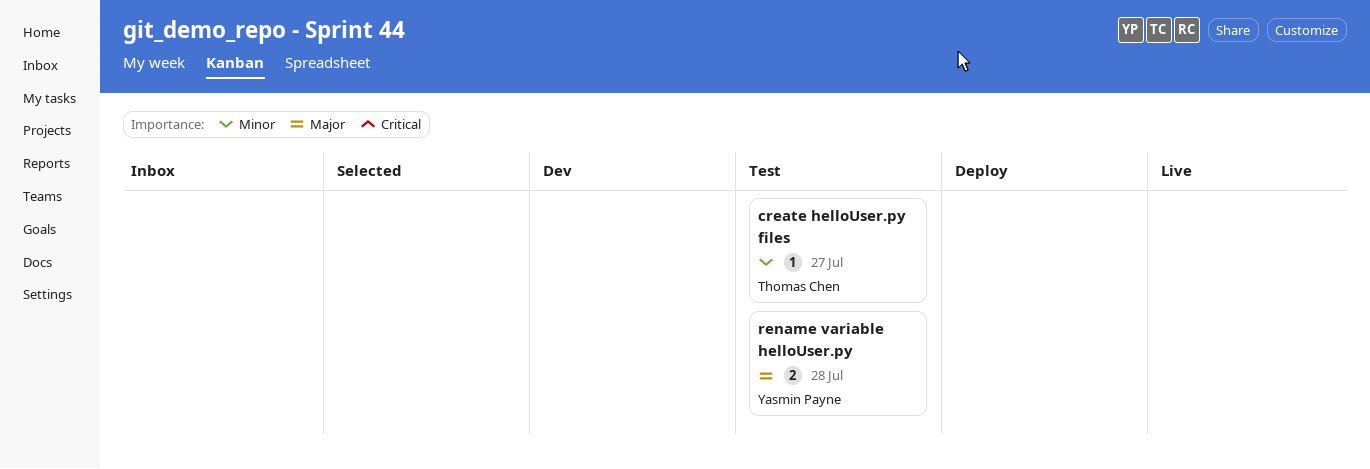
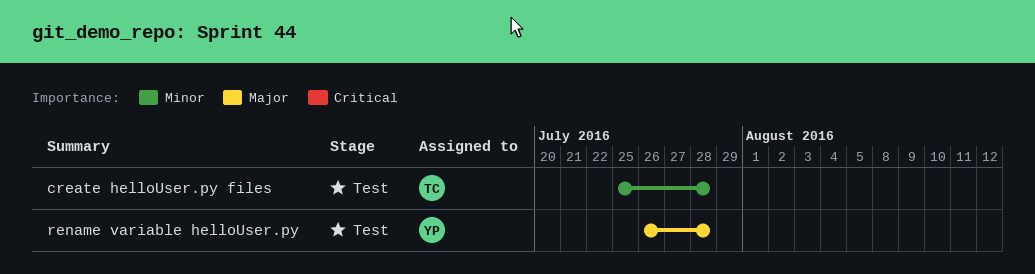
create helloUser.py files, due: Jul 27 -> Jul 28

